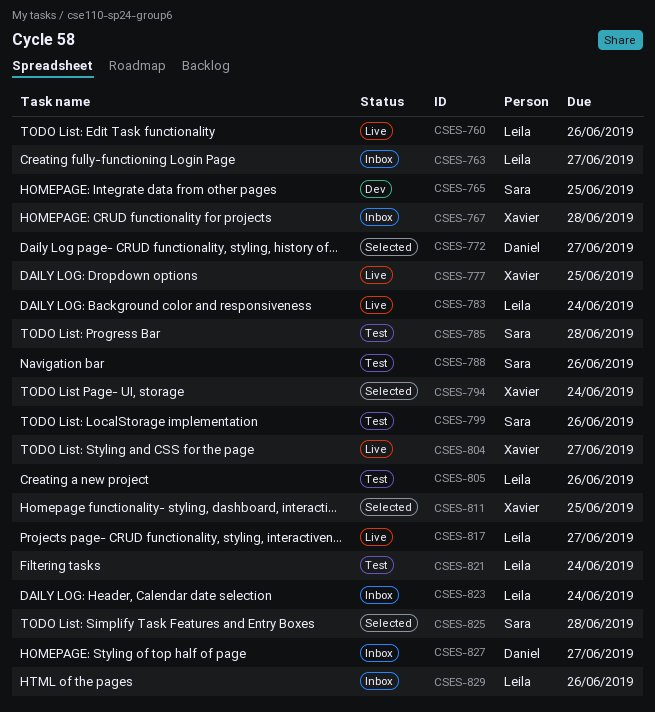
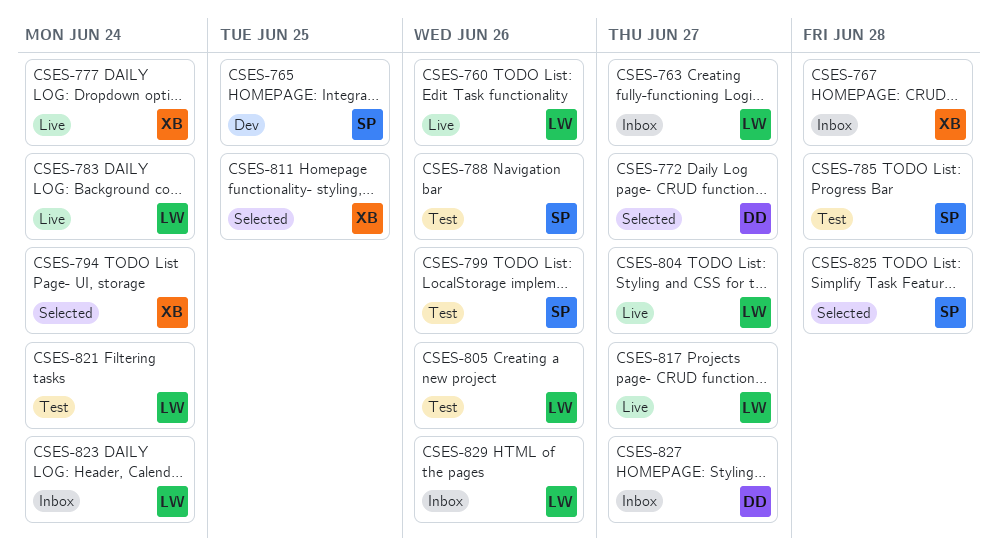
CSES-777, due: Jun 25 -> Jun 24
CSES-804, owner: Xavier -> Leila

